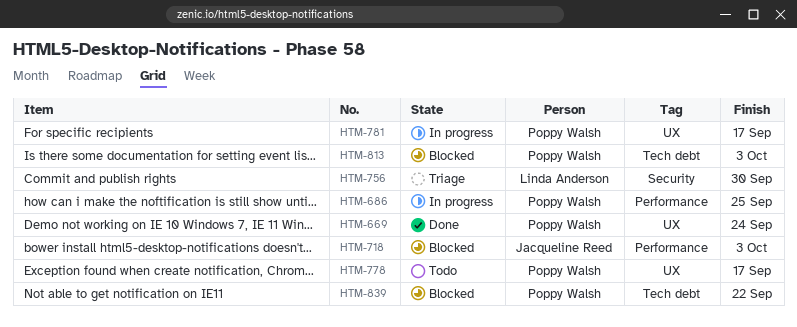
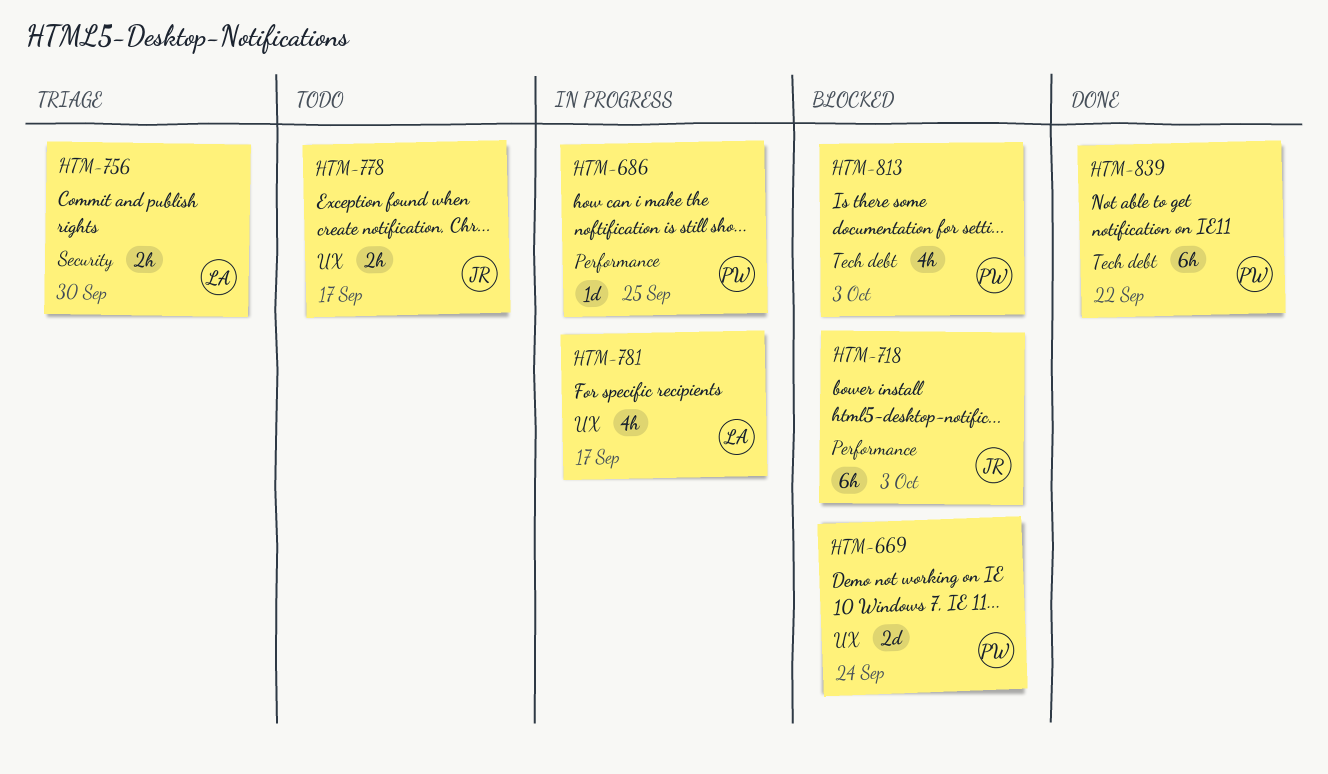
HTM-669, status: Done -> Blocked
HTM-778, owner: Poppy Walsh -> Jacqueline Reed
HTM-781, owner: Poppy Walsh -> Linda Anderson
HTM-839, status: Blocked -> Done

